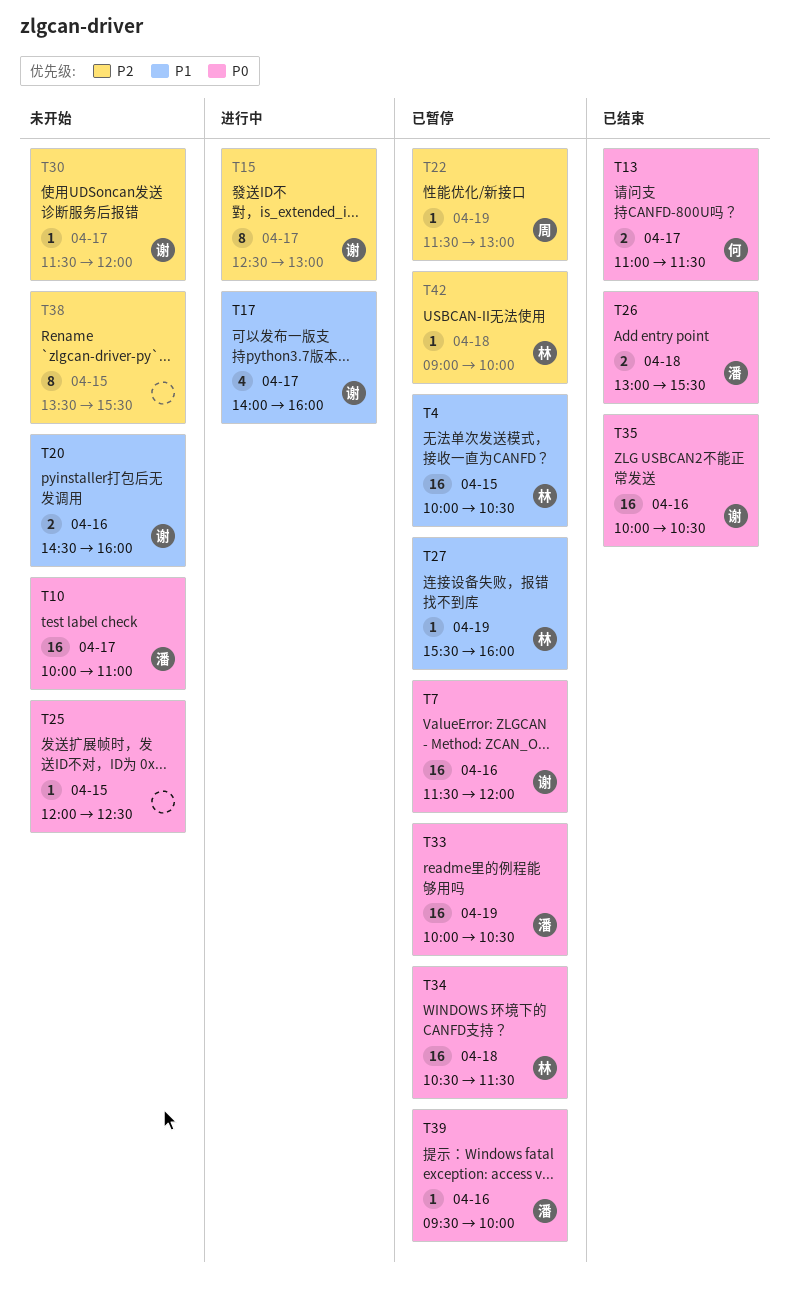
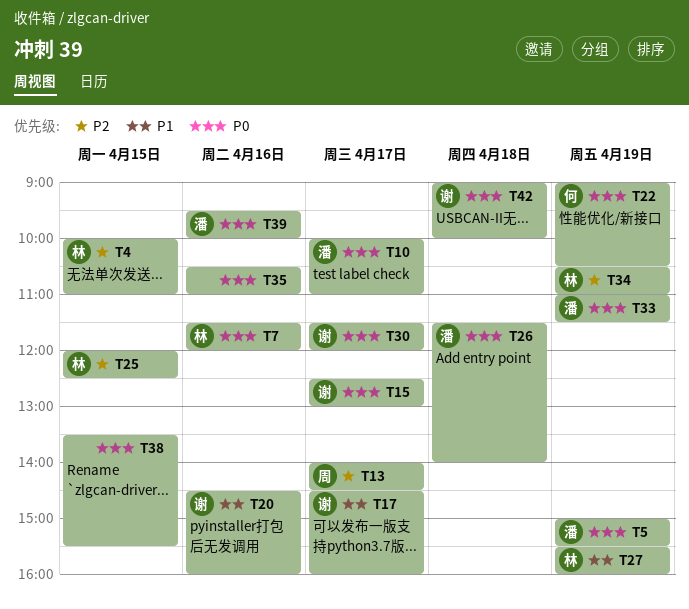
T4, priority: P1 -> P2
T4, ends: 10:30 -> 11:00
T5: none -> present
T7, owner: 谢 -> 林
T13, owner: 何 -> 周
T13, priority: P0 -> P2
T13, begins: 11:00 -> 14:00
T13, ends: 11:30 -> 14:30
T15, priority: P2 -> P0
T17, begins: 14:00 -> 14:30
T22, owner: 周 -> 何
T22, priority: P2 -> P0
T22, begins: 11:30 -> 09:00
T22, ends: 13:00 -> 10:30
T25, owner: none -> 林
T25, priority: P0 -> P2
T26, begins: 13:00 -> 11:30
T26, ends: 15:30 -> 14:00
T30, priority: P2 -> P0
T33, begins: 10:00 -> 11:00
T33, ends: 10:30 -> 11:30
T34, priority: P0 -> P2
T34, day: Apr 18 -> Apr 19
T34, ends: 11:30 -> 11:00
T35, owner: 谢 -> none
T35, begins: 10:00 -> 10:30
T35, ends: 10:30 -> 11:00
T38, priority: P2 -> P0
T42, owner: 林 -> 谢
T42, priority: P2 -> P0

